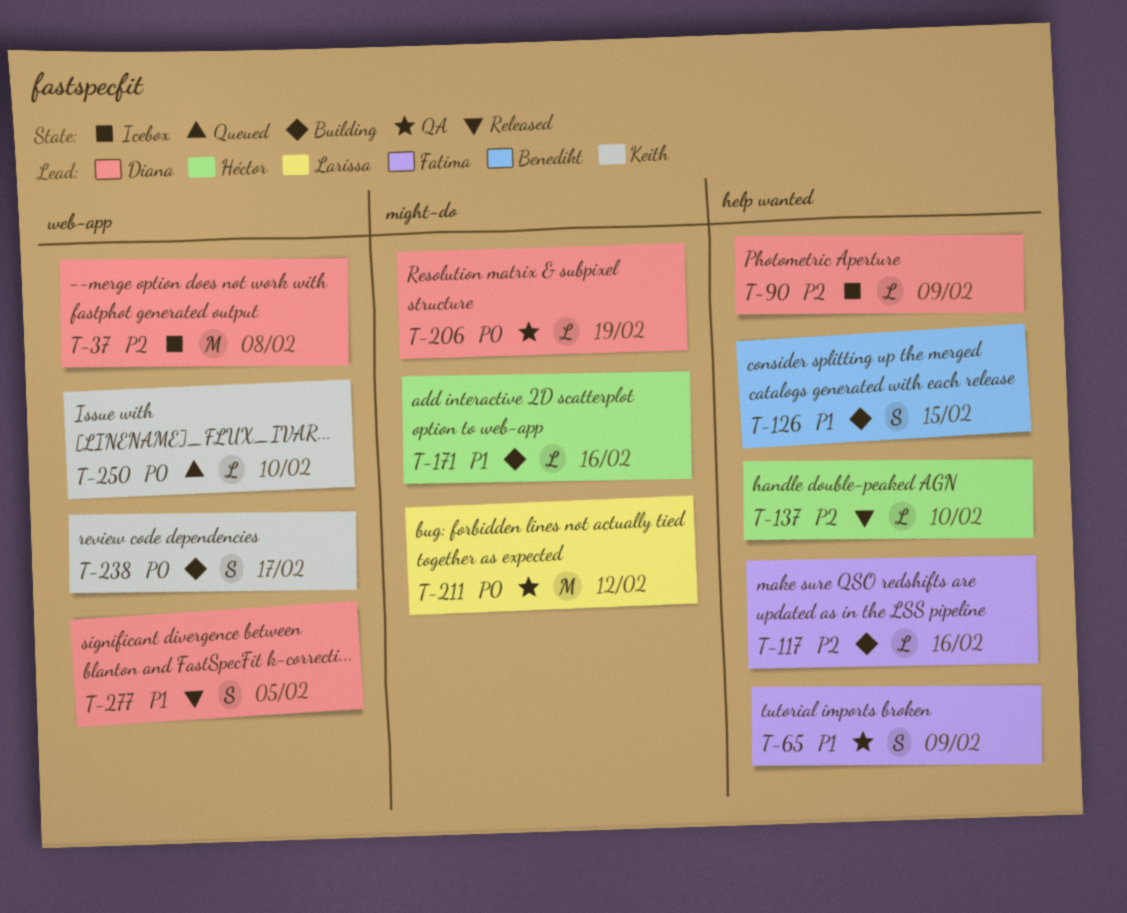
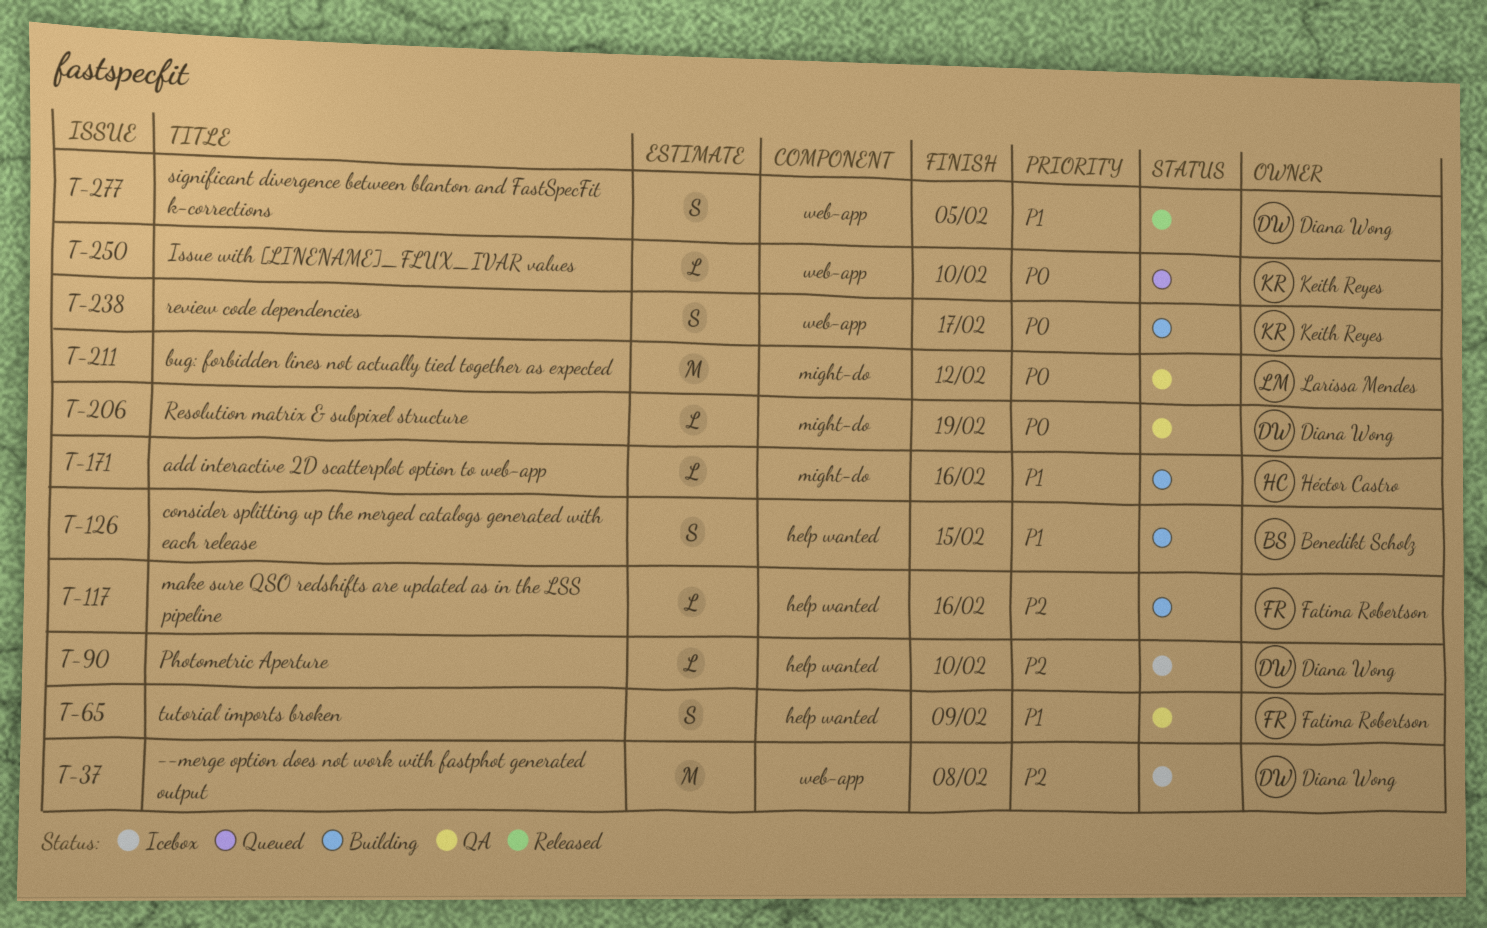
T-90, due: Feb 9 -> Feb 10
T-137: present -> none

